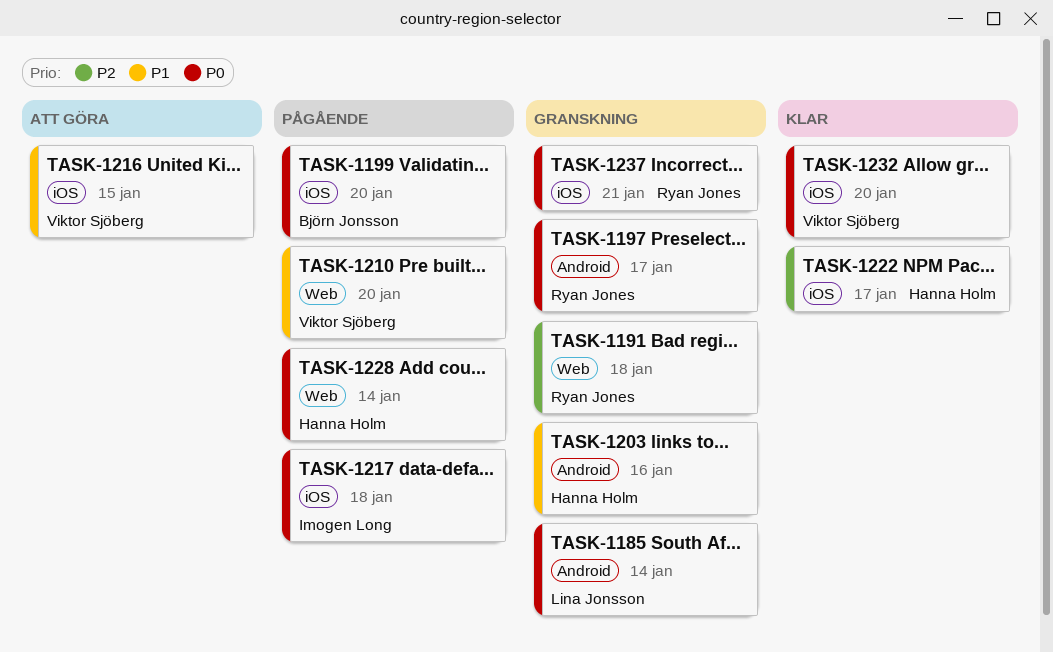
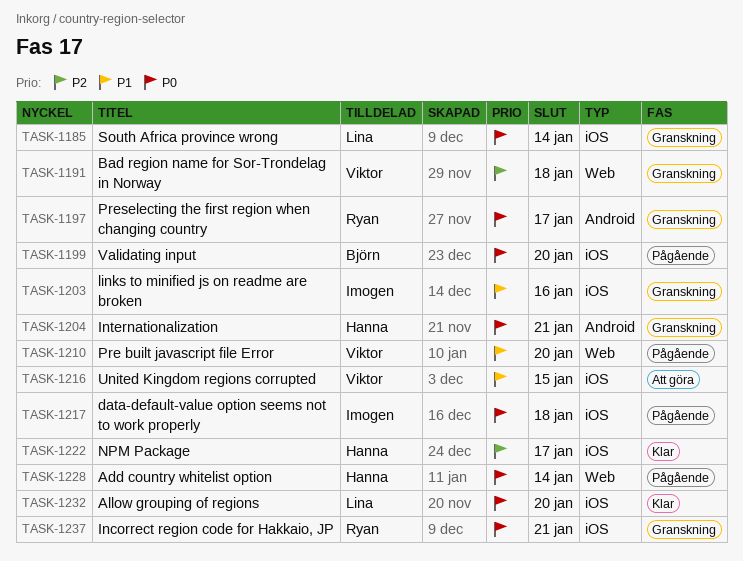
TASK-1185, label: Android -> iOS
TASK-1191, owner: Ryan Jones -> Viktor Sjöberg
TASK-1203, owner: Hanna Holm -> Imogen Long
TASK-1203, label: Android -> iOS
TASK-1204: none -> present
TASK-1232, owner: Viktor Sjöberg -> Lina Jonsson

